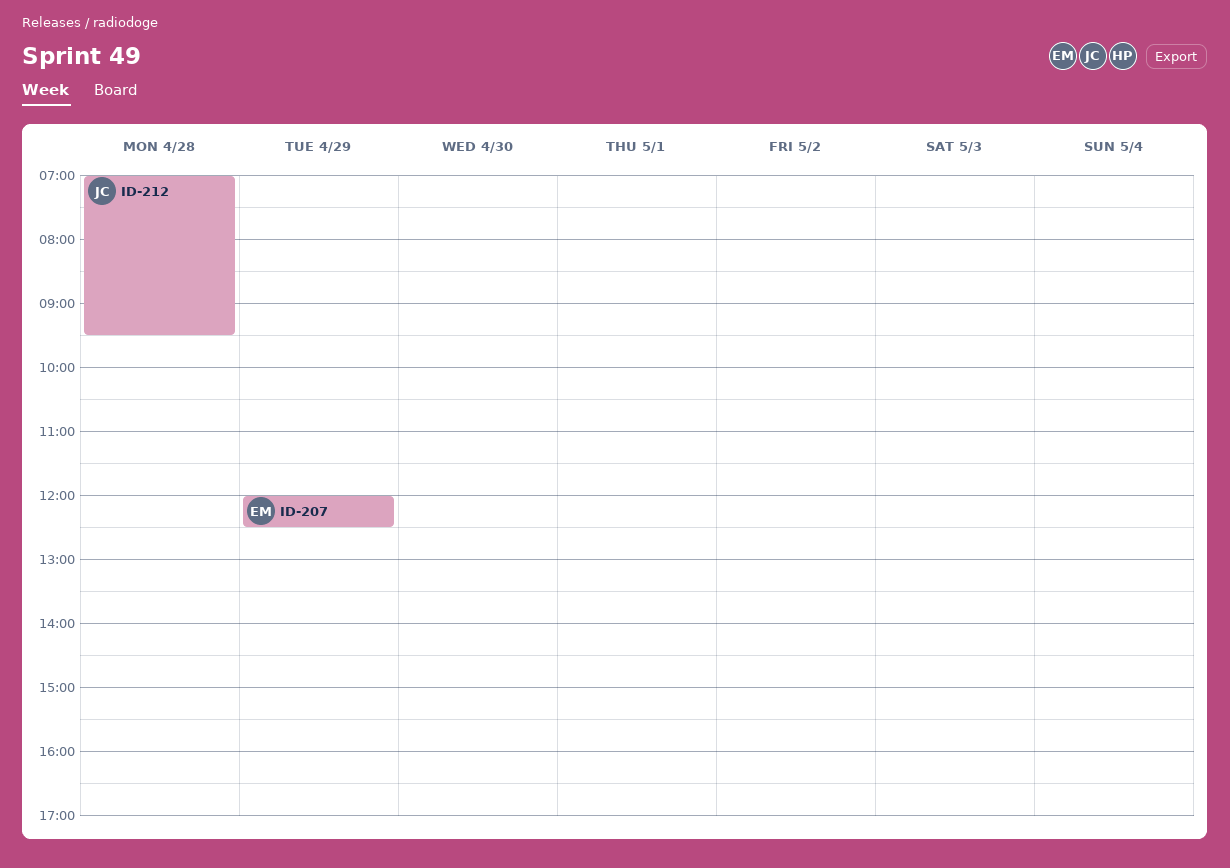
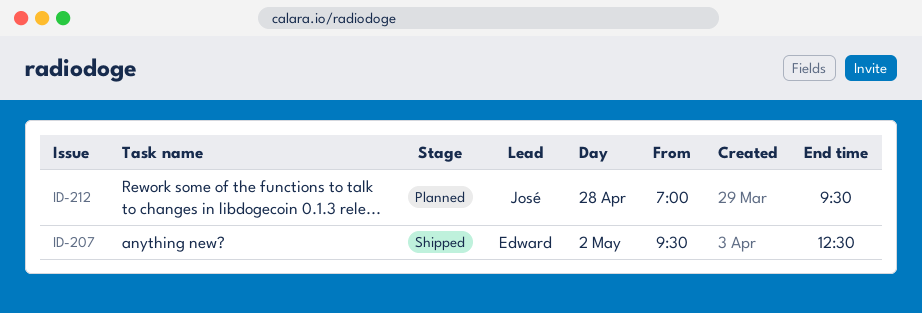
ID-207, day: Apr 29 -> May 2
ID-207, begins: 12:00 -> 09:30

